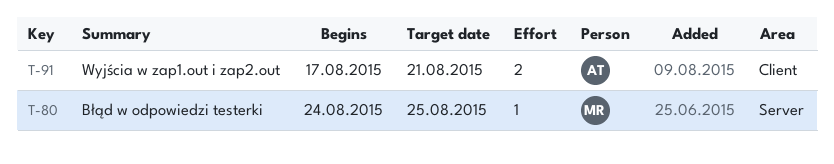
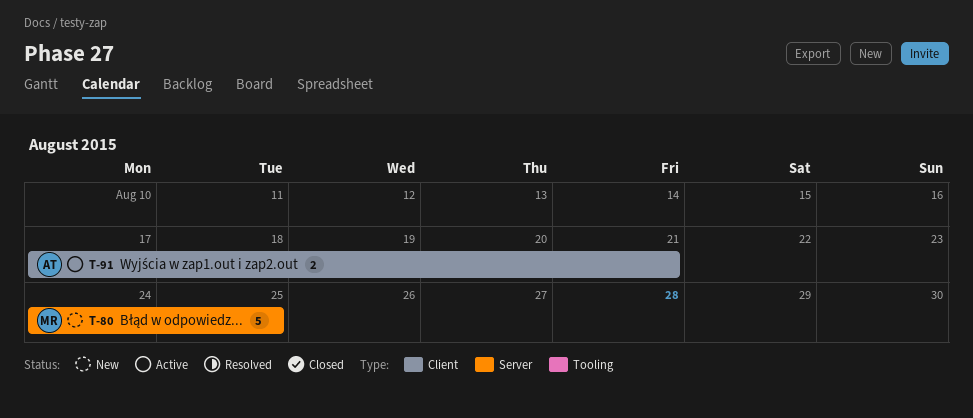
T-80, estimate: 1 -> 5

